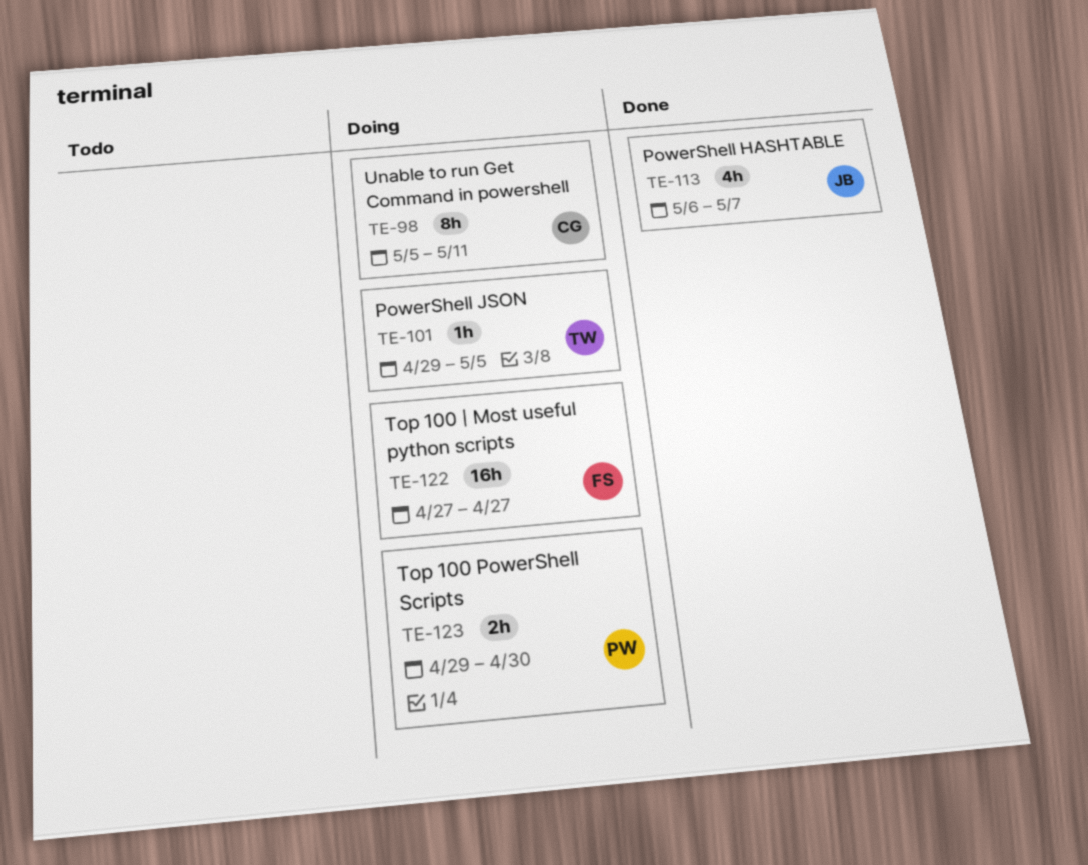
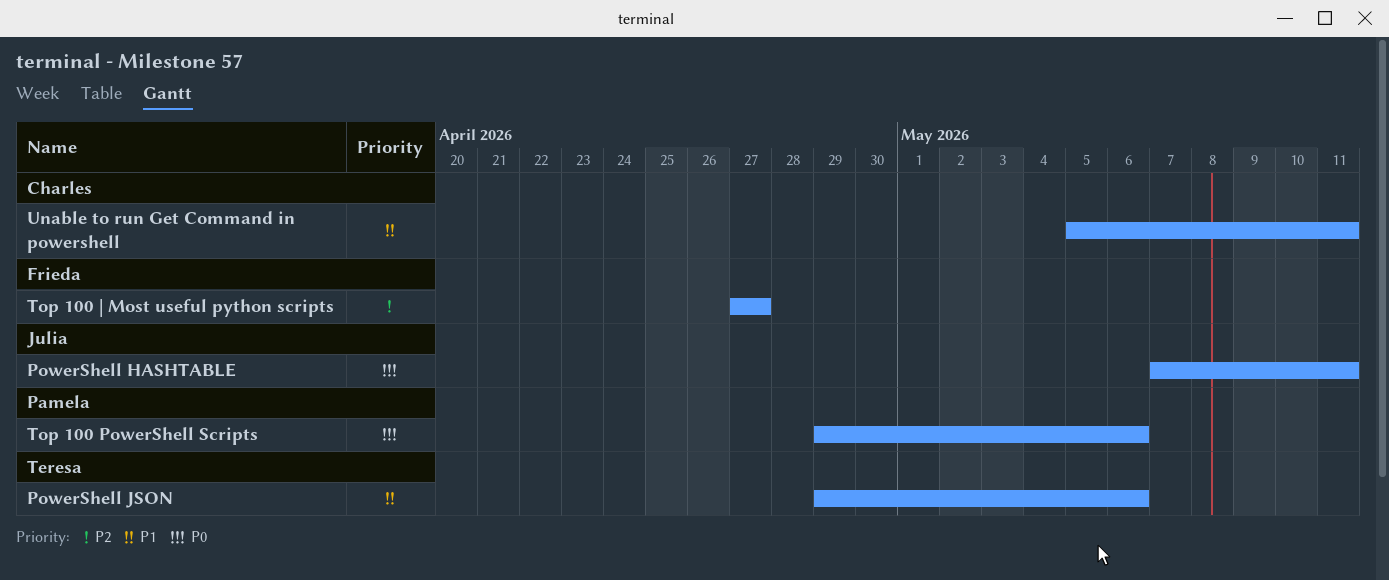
PowerShell HASHTABLE, start: May 6 -> May 7
PowerShell HASHTABLE, due: May 7 -> May 11
PowerShell JSON, due: May 5 -> May 6
Top 100 PowerShell Scripts, due: Apr 30 -> May 6

